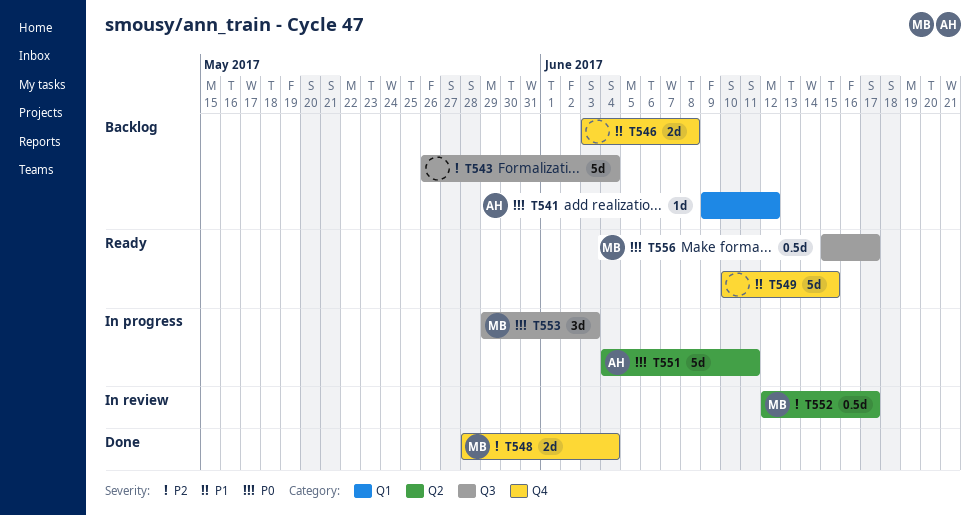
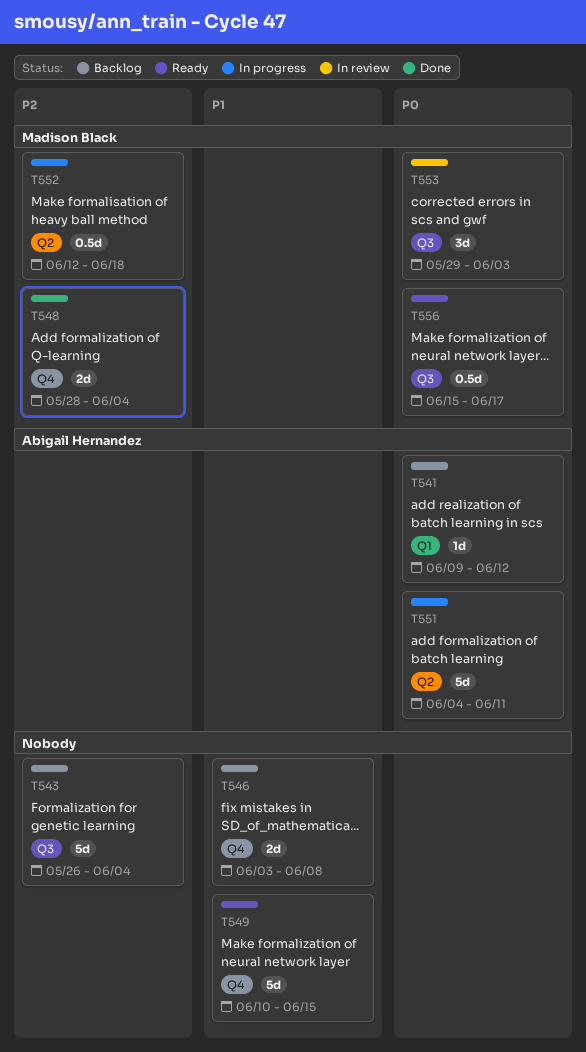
T552, status: In review -> In progress
T552, due: Jun 17 -> Jun 18
T553, status: In progress -> In review

